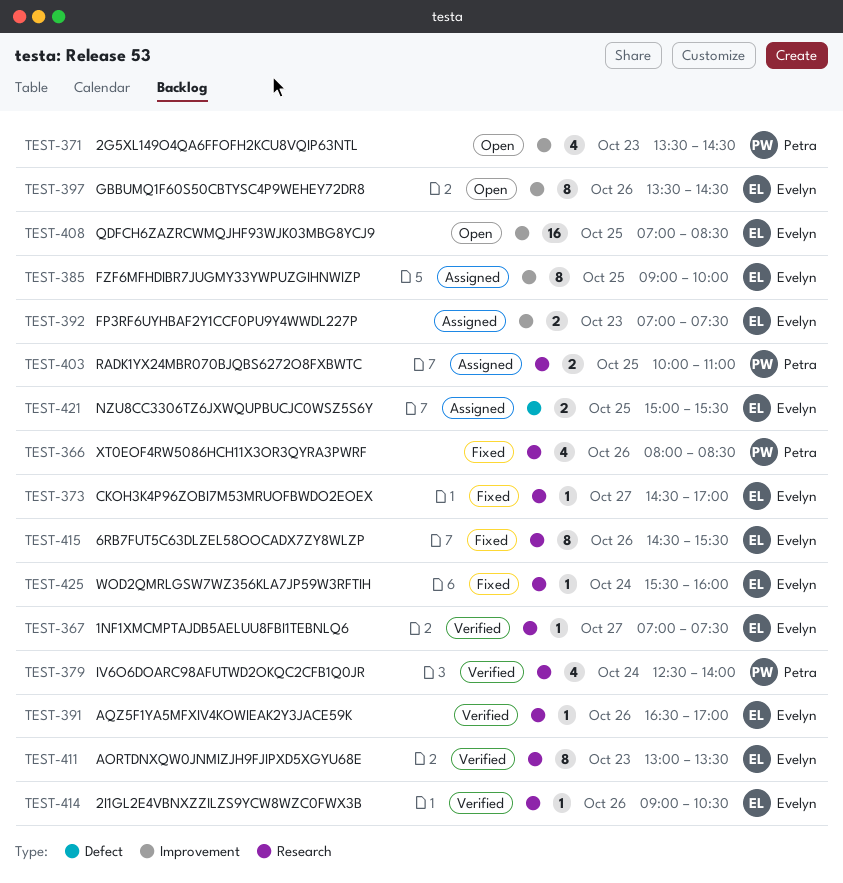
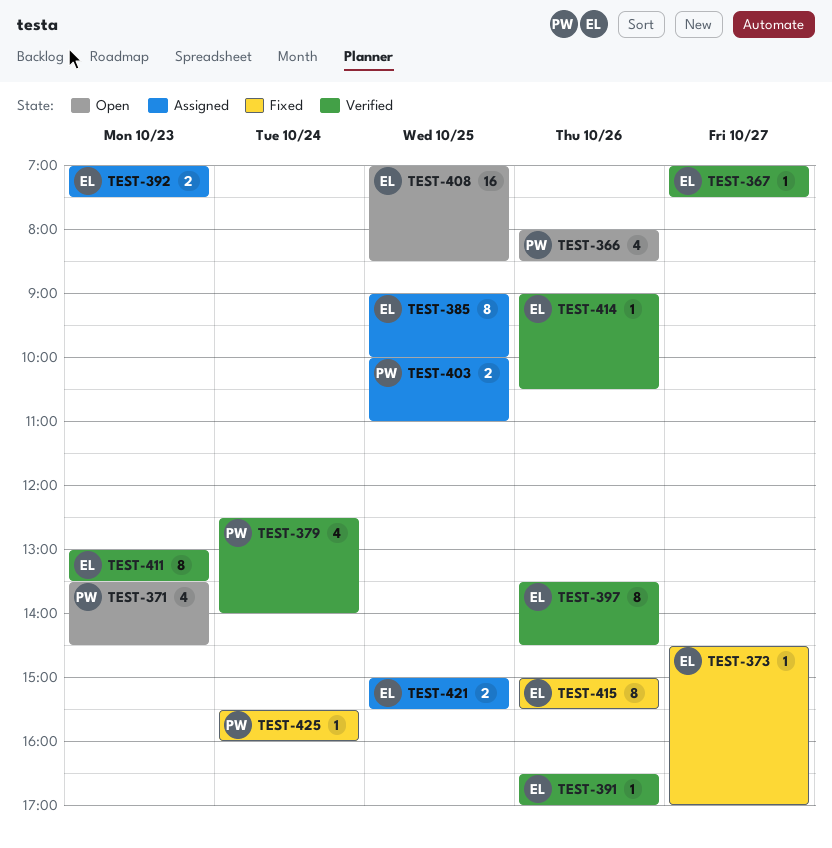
TEST-366, status: Fixed -> Open
TEST-397, status: Open -> Verified
TEST-415, begins: 14:30 -> 15:00
TEST-425, owner: Evelyn -> Petra

